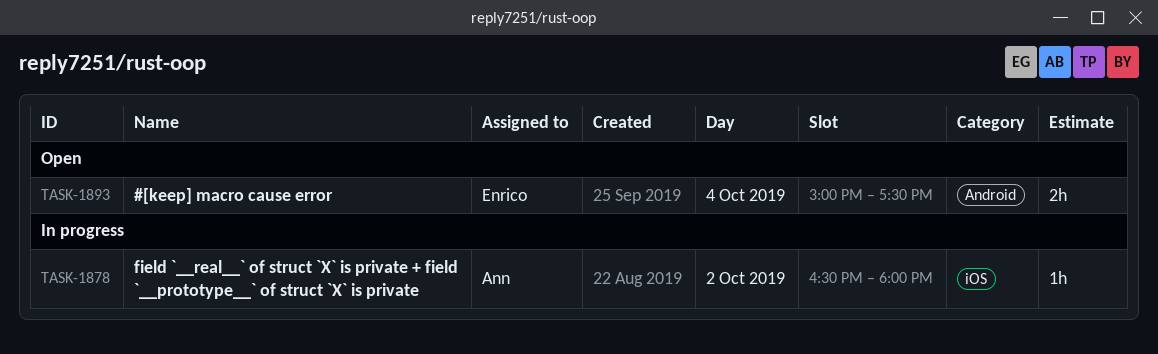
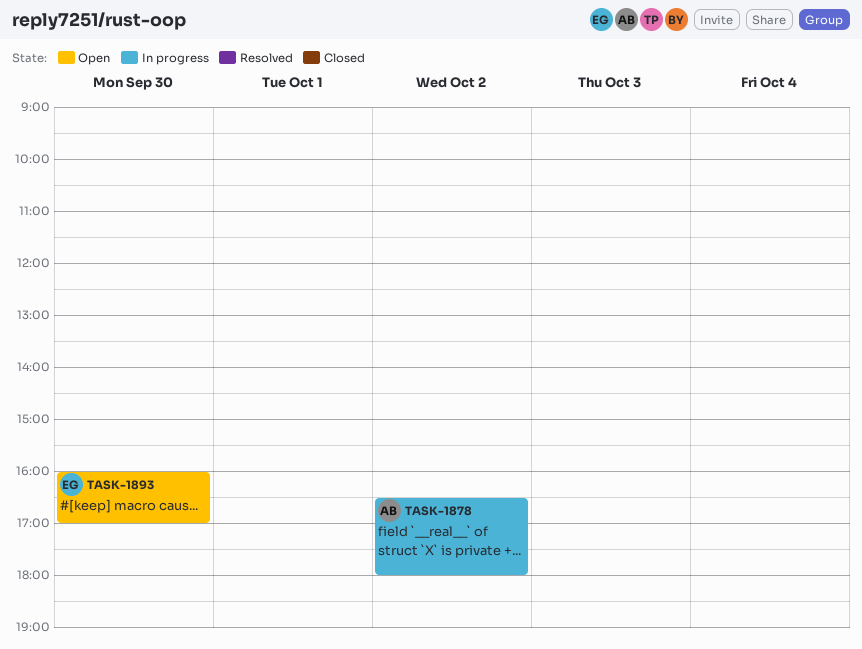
TASK-1893, day: Oct 4 -> Sep 30
TASK-1893, begins: 15:00 -> 16:00
TASK-1893, ends: 17:30 -> 17:00

